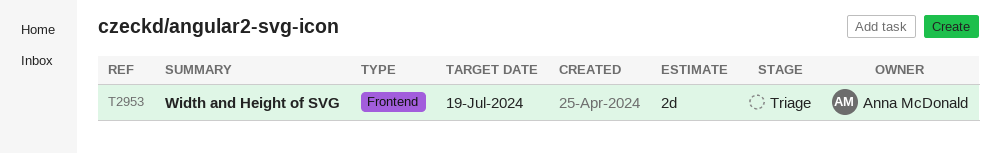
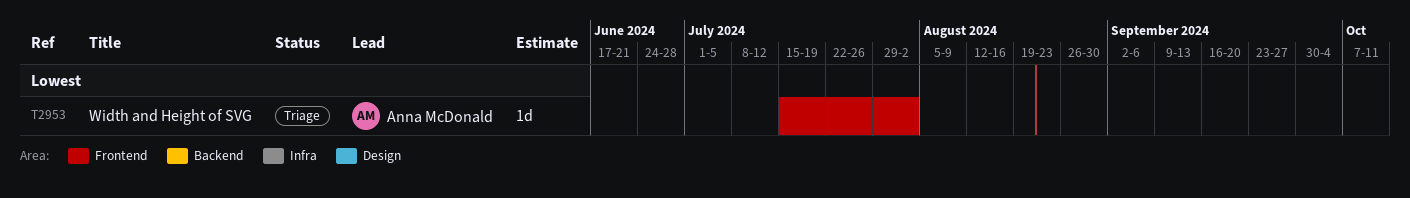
T2953, estimate: 2d -> 1d
T2953, due: Jul 19 -> Aug 2

